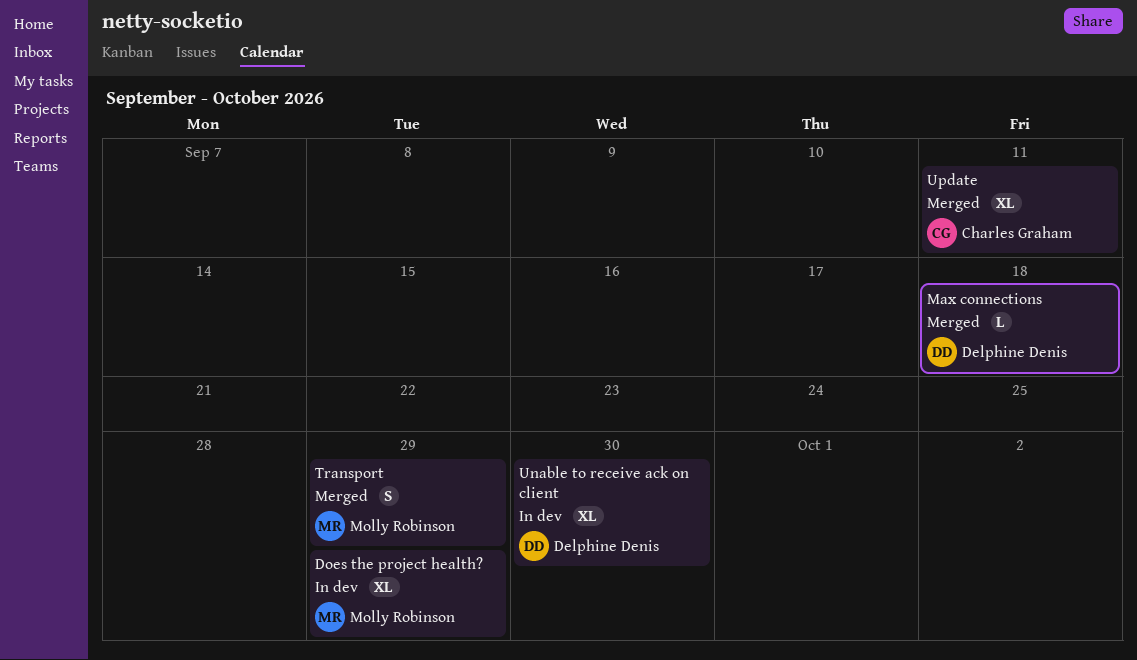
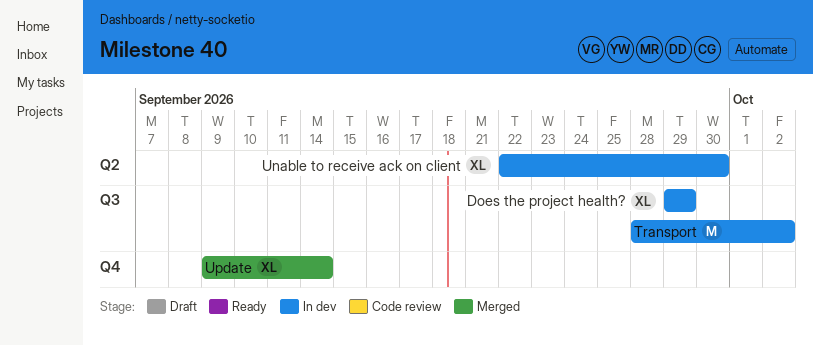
Max connections: present -> none
Transport, status: Merged -> In dev
Transport, estimate: S -> M
Transport, due: Sep 29 -> Oct 2
Update, due: Sep 11 -> Sep 14

